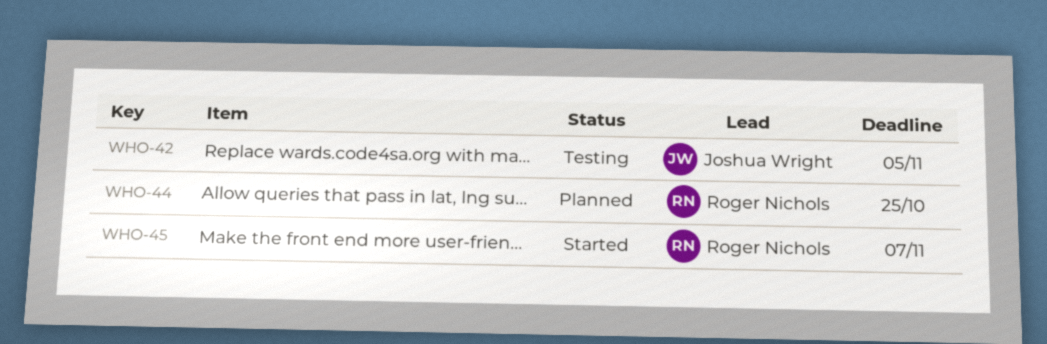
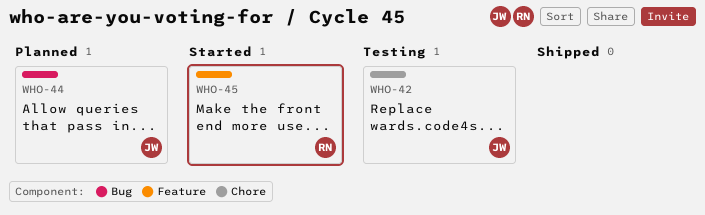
WHO-44, owner: Roger Nichols -> Joshua Wright

